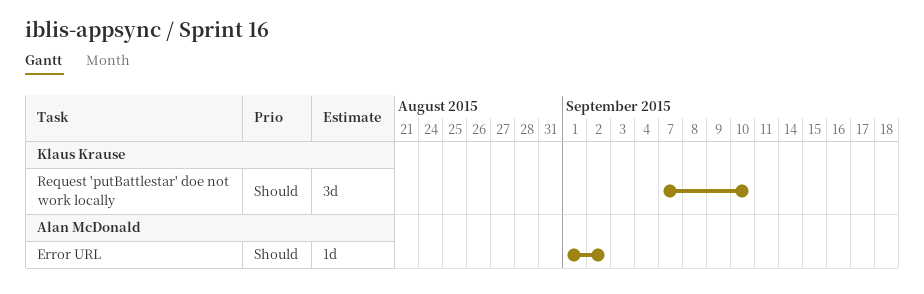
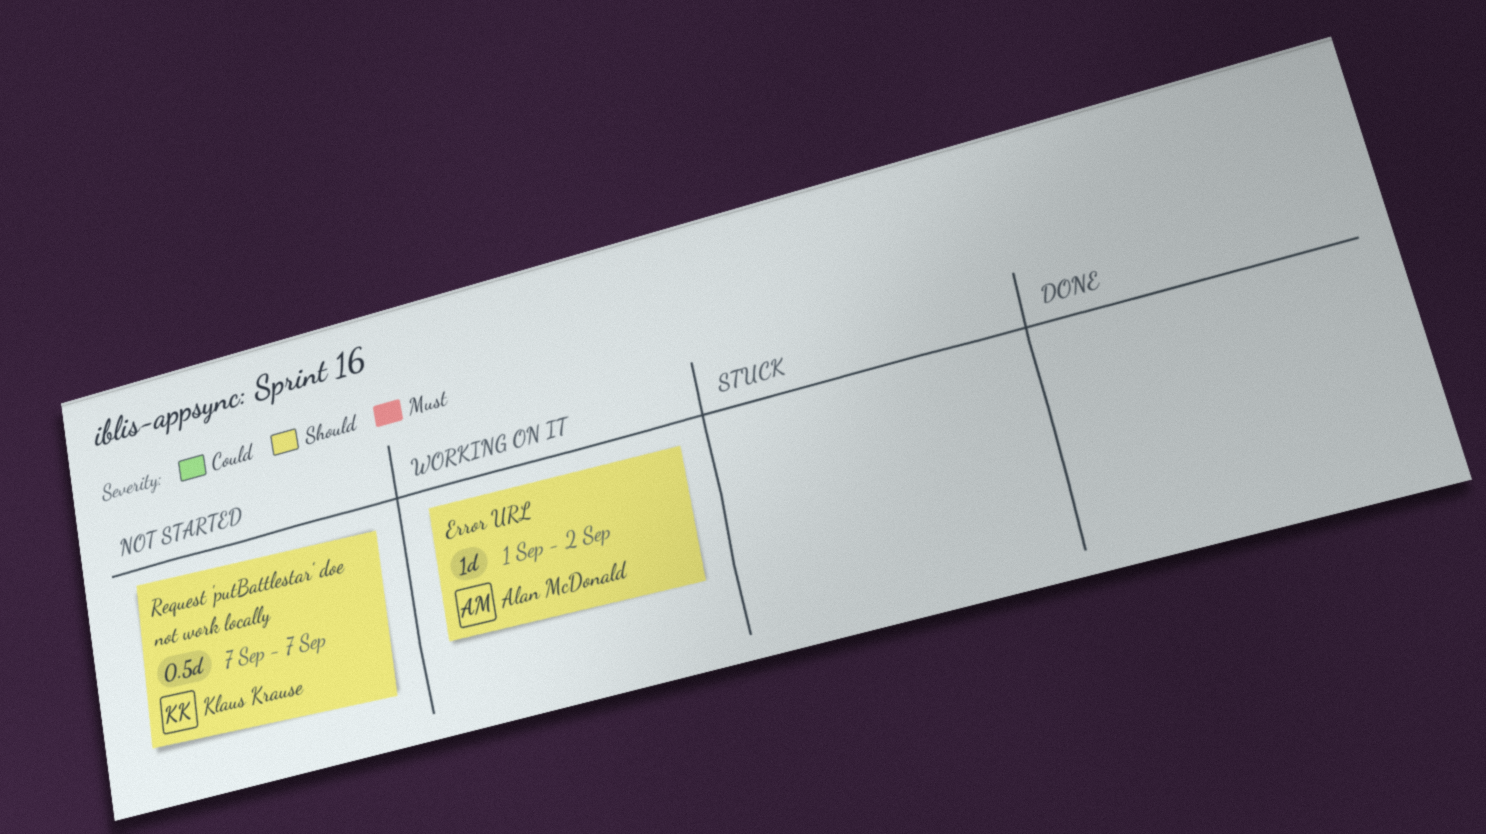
Request 'putBattlestar' doe not work locally, estimate: 3d -> 0.5d
Request 'putBattlestar' doe not work locally, due: Sep 10 -> Sep 7

